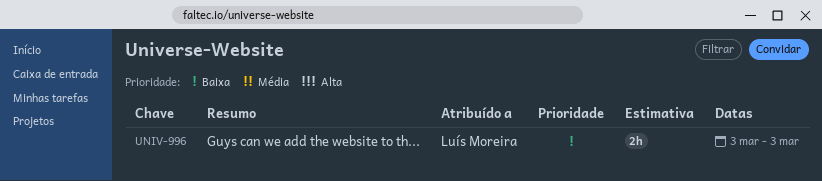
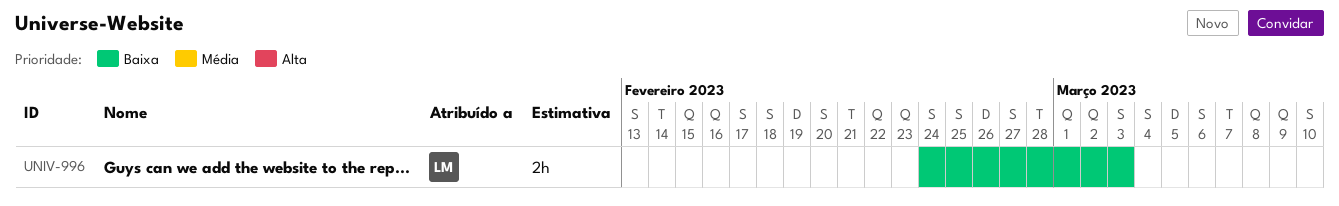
UNIV-996, start: Mar 3 -> Feb 24

